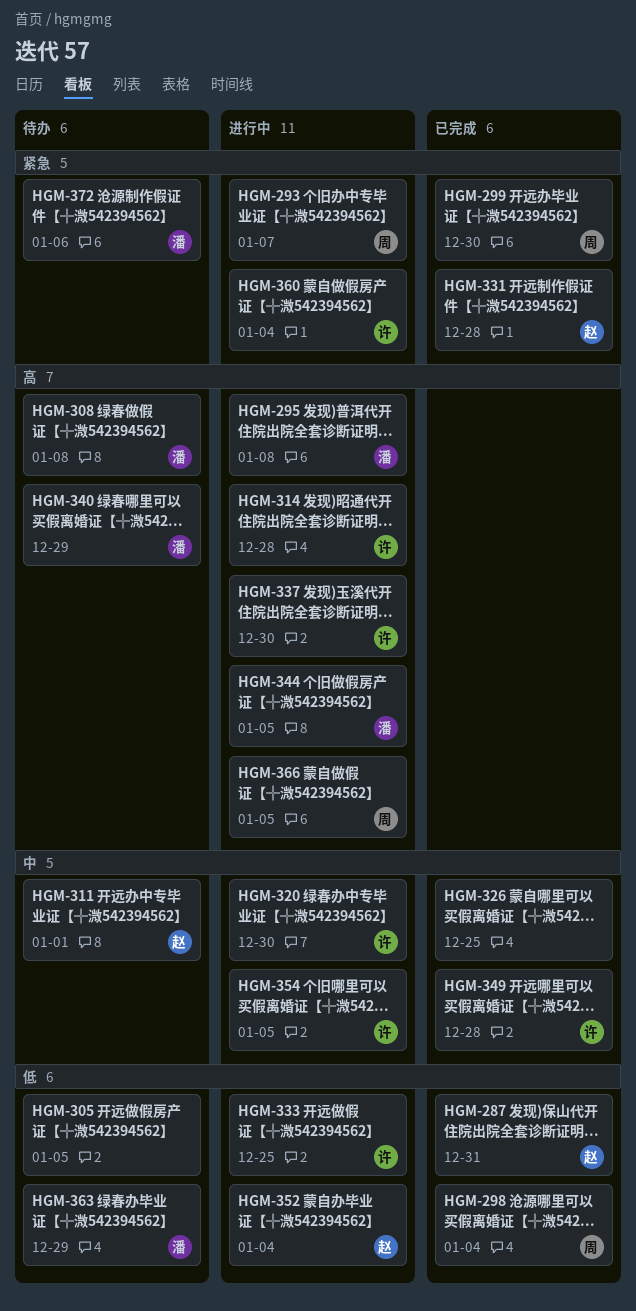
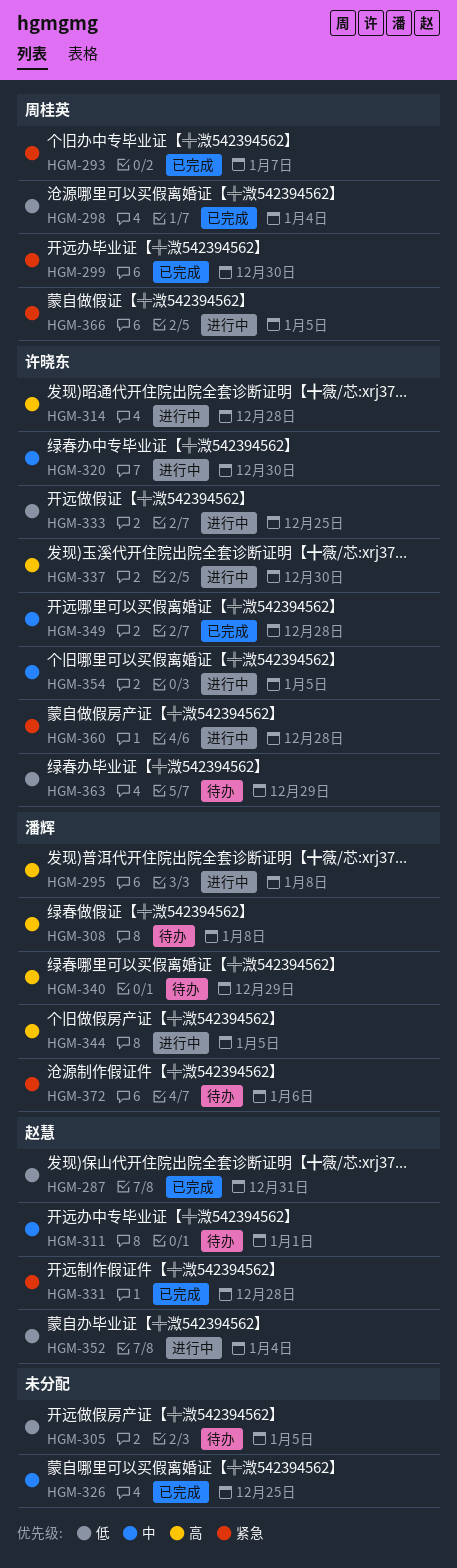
HGM-293, status: 进行中 -> 已完成
HGM-360, due: Jan 4 -> Dec 28
HGM-363, owner: 潘辉 -> 许晓东
HGM-366, priority: 高 -> 紧急

